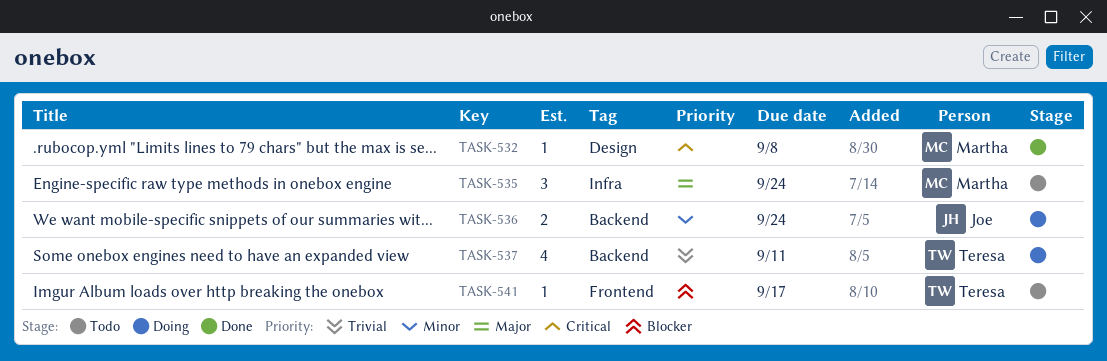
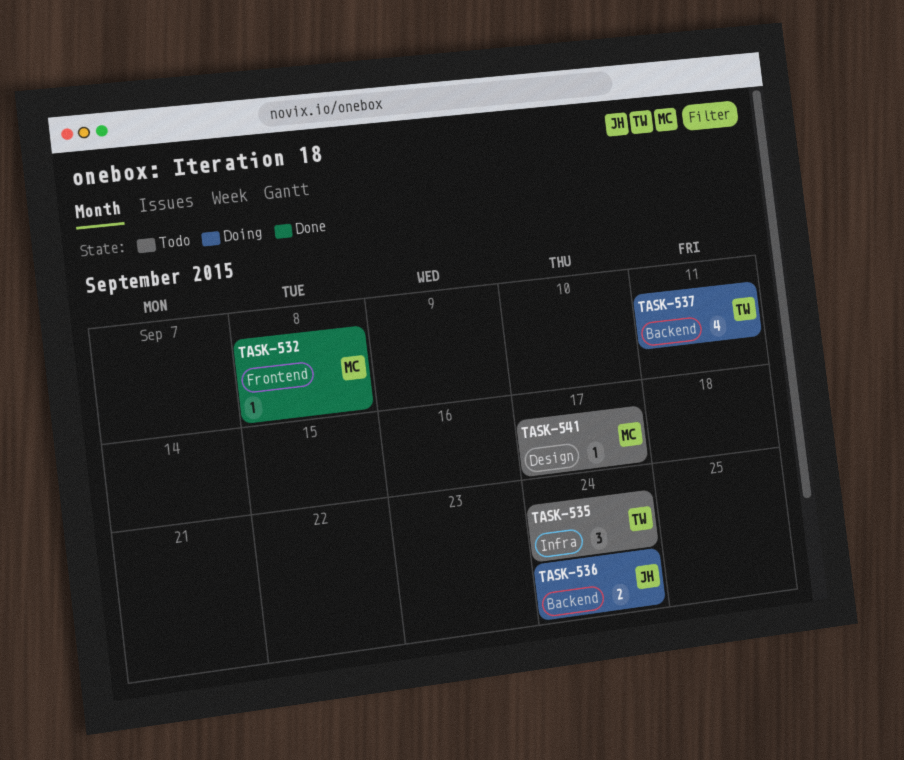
TASK-532, label: Design -> Frontend
TASK-535, owner: Martha -> Teresa
TASK-541, owner: Teresa -> Martha
TASK-541, label: Frontend -> Design

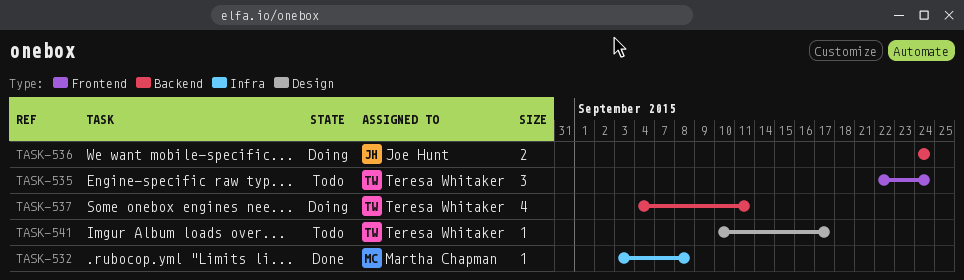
TASK-532, label: Frontend -> Infra
TASK-535, label: Infra -> Frontend
TASK-541, owner: Martha Chapman -> Teresa Whitaker

